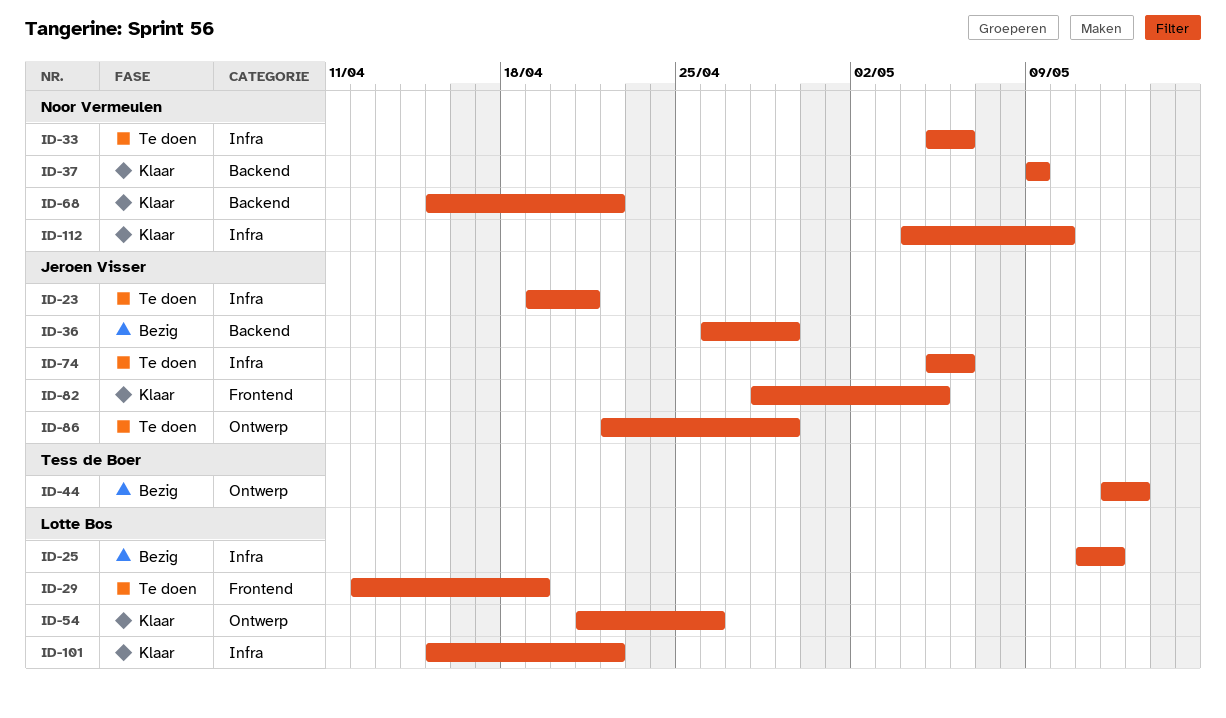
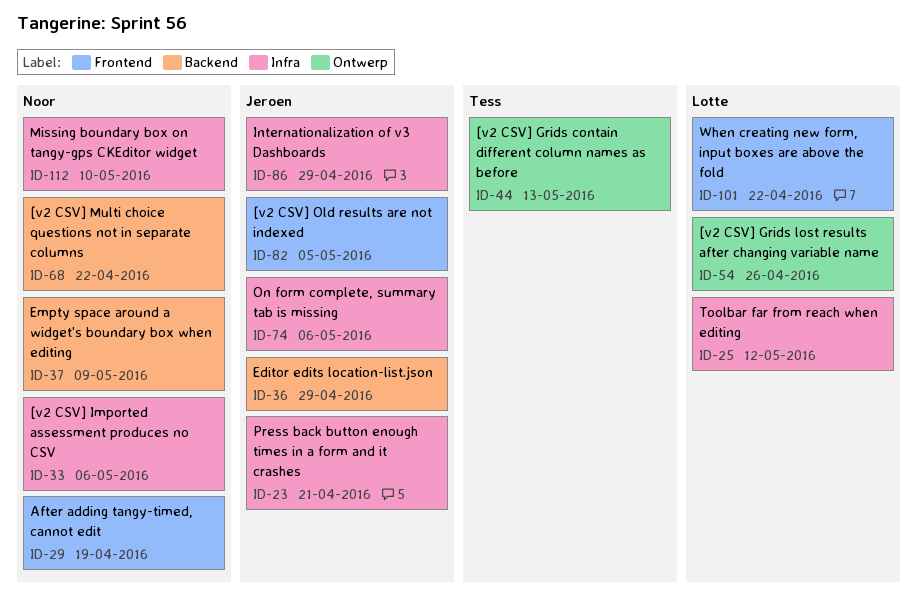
ID-29, owner: Lotte Bos -> Noor Vermeulen
ID-86, label: Ontwerp -> Infra
ID-101, label: Infra -> Frontend

